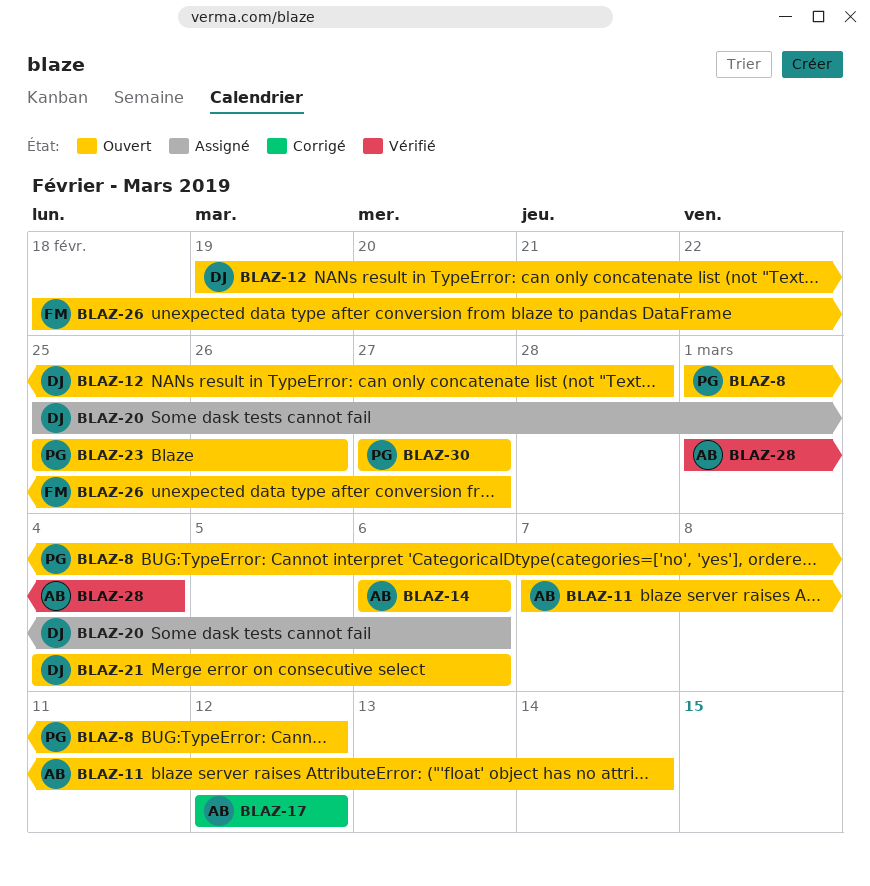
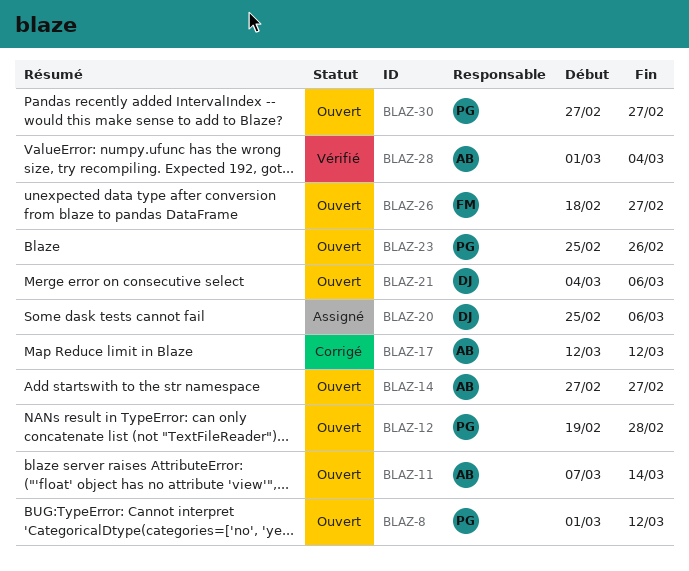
BLAZ-12, owner: DJ -> PG
BLAZ-14, start: Mar 6 -> Feb 27
BLAZ-14, due: Mar 6 -> Feb 27

